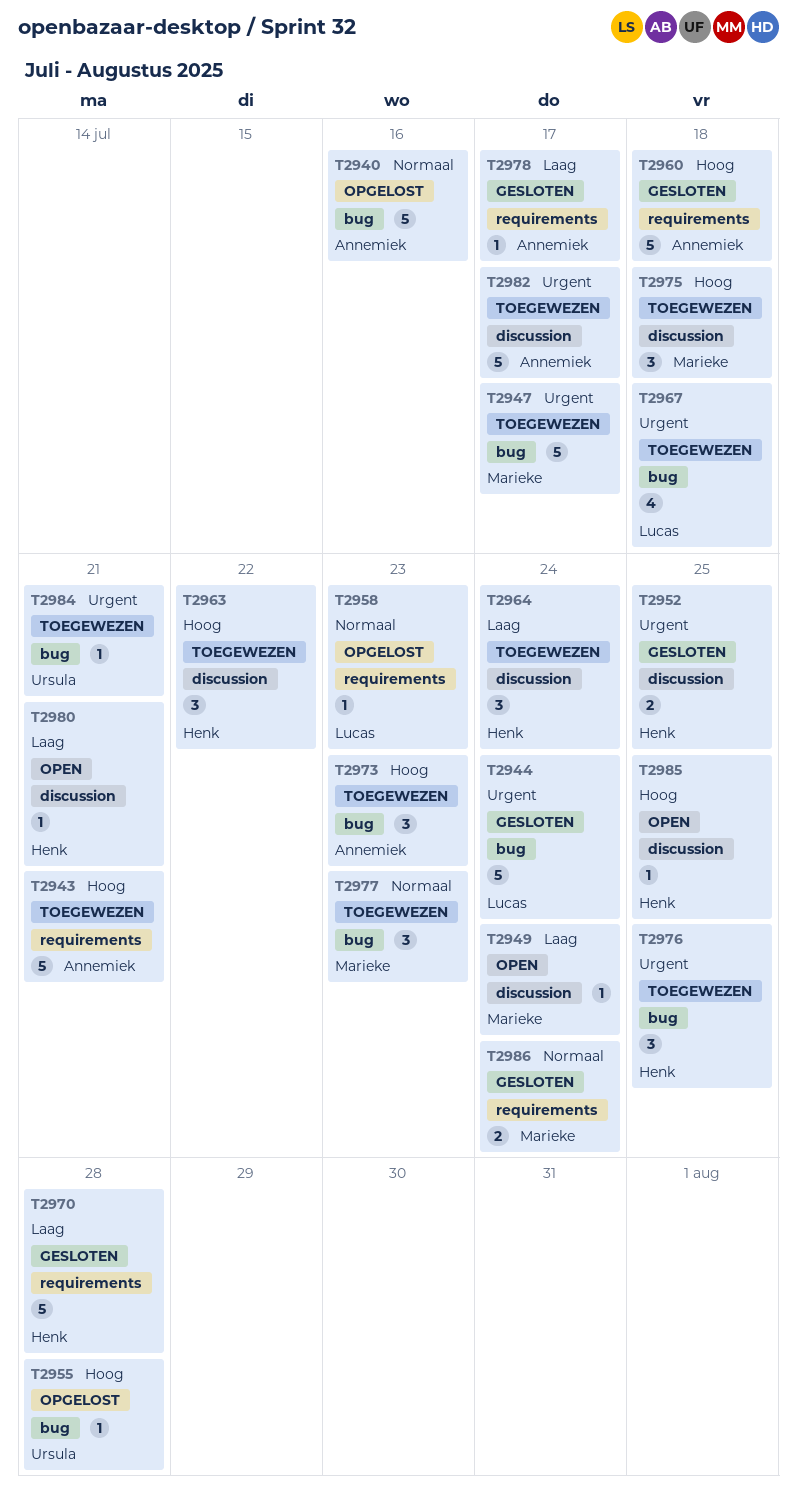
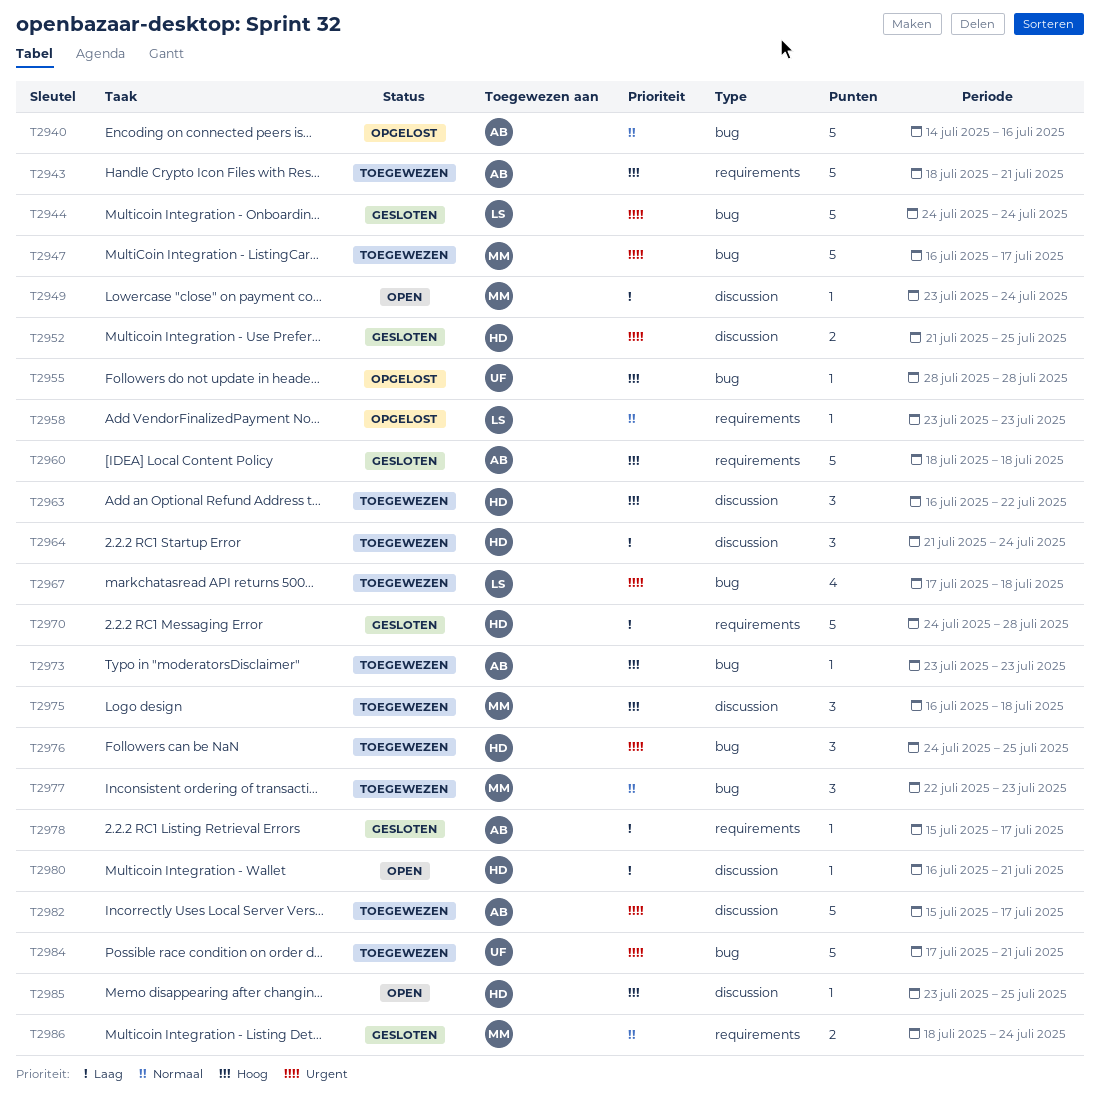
T2973, estimate: 3 -> 1
T2984, estimate: 1 -> 5

